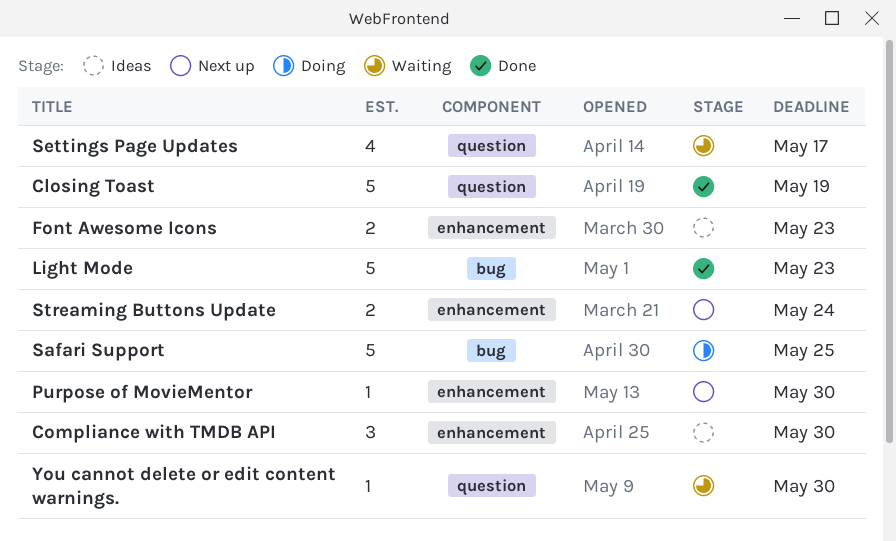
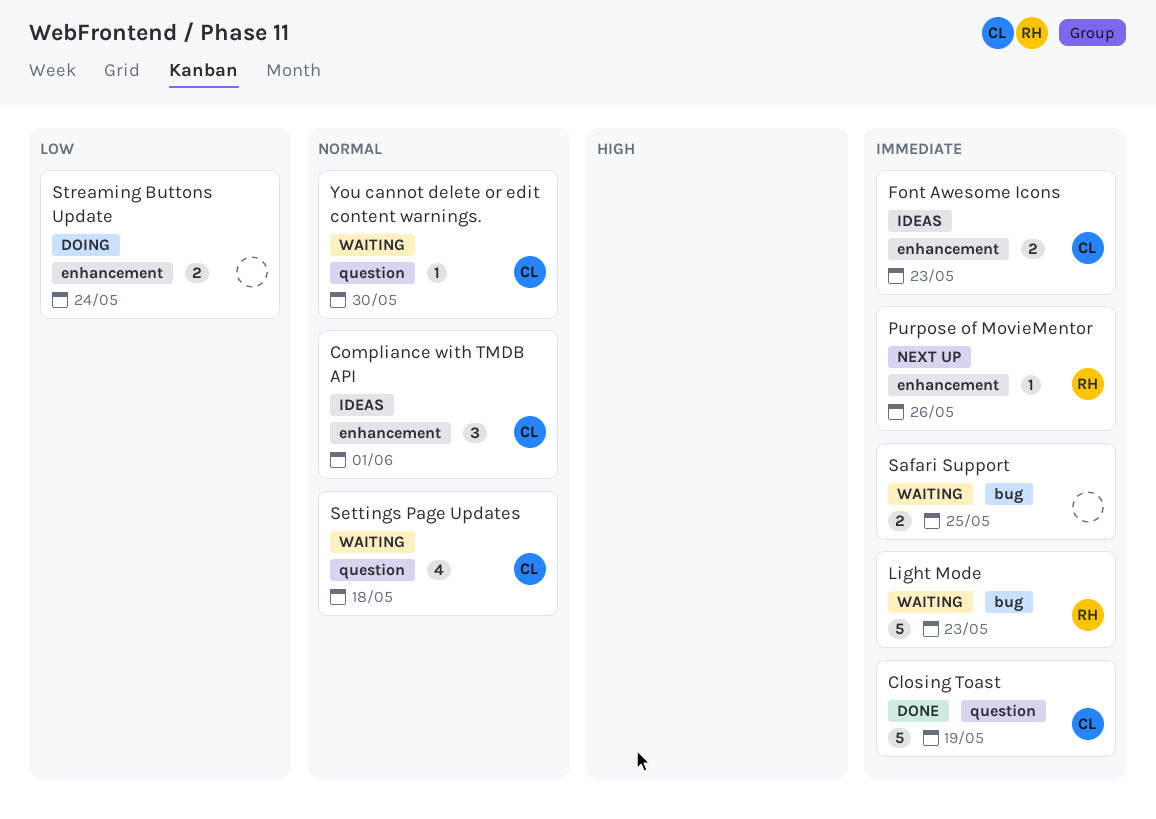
Compliance with TMDB API, due: May 30 -> Jun 1
Light Mode, status: Done -> Waiting
Purpose of MovieMentor, due: May 30 -> May 26
Safari Support, status: Doing -> Waiting
Safari Support, estimate: 5 -> 2
Settings Page Updates, due: May 17 -> May 18
Streaming Buttons Update, status: Next up -> Doing

